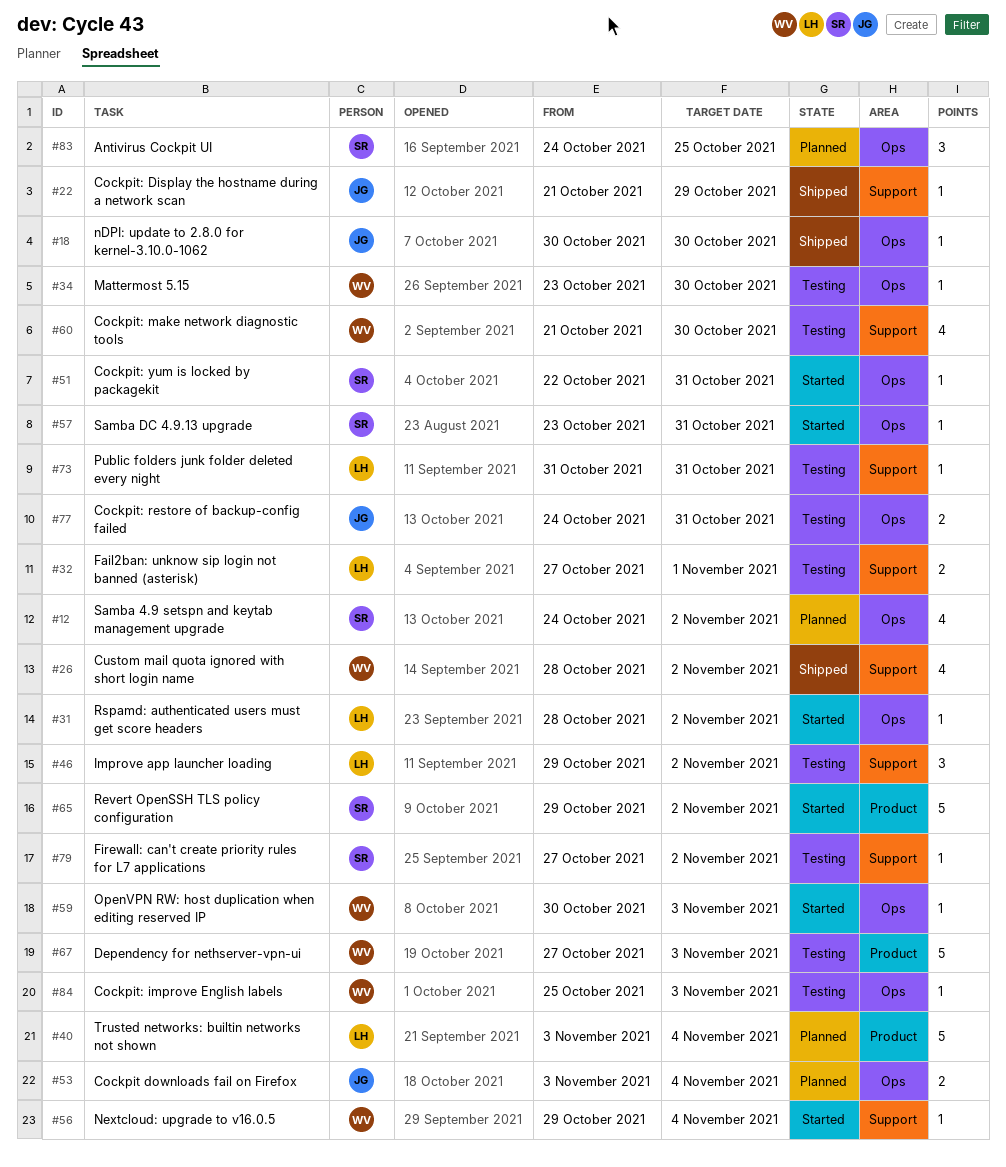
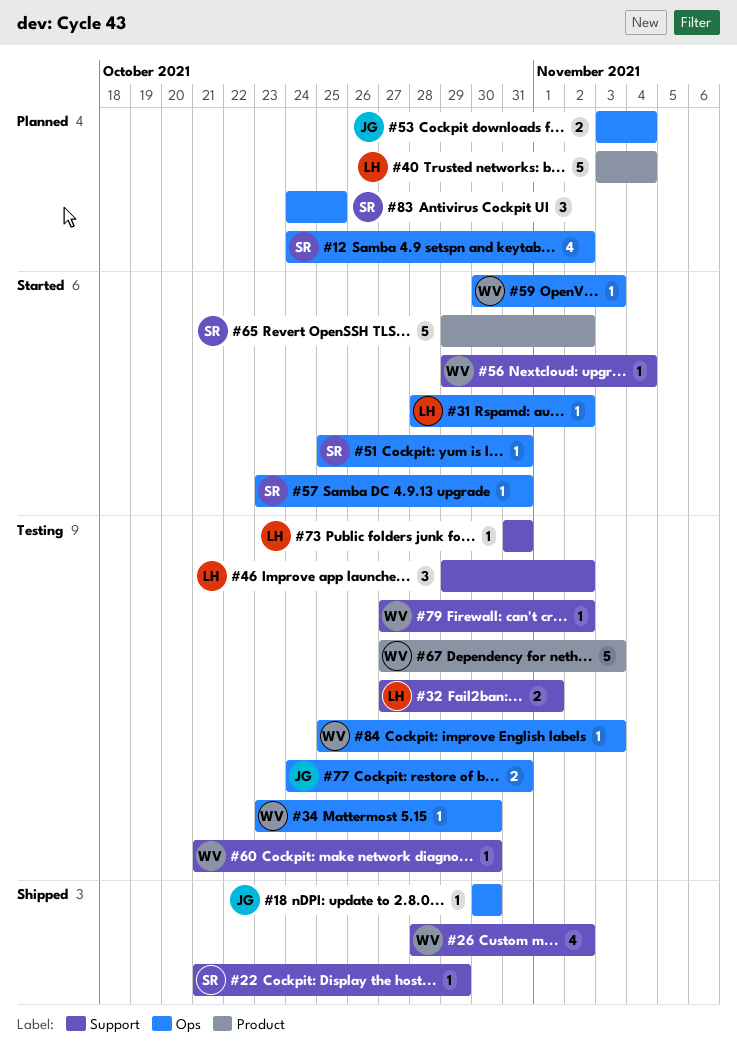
#22, owner: JG -> SR
#51, start: Oct 22 -> Oct 25
#60, estimate: 4 -> 1
#79, owner: SR -> WV

